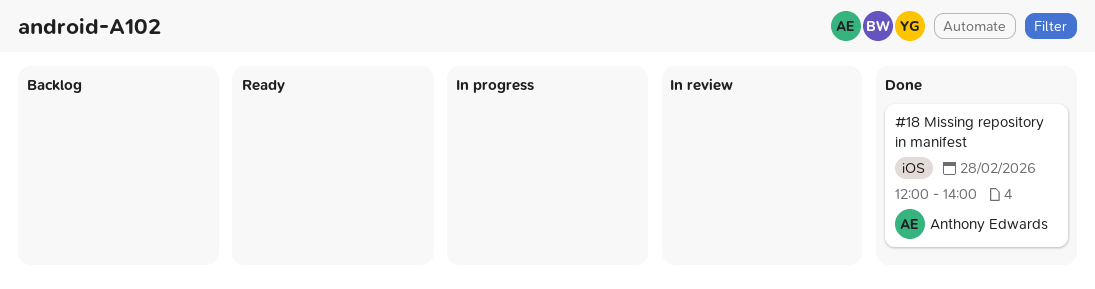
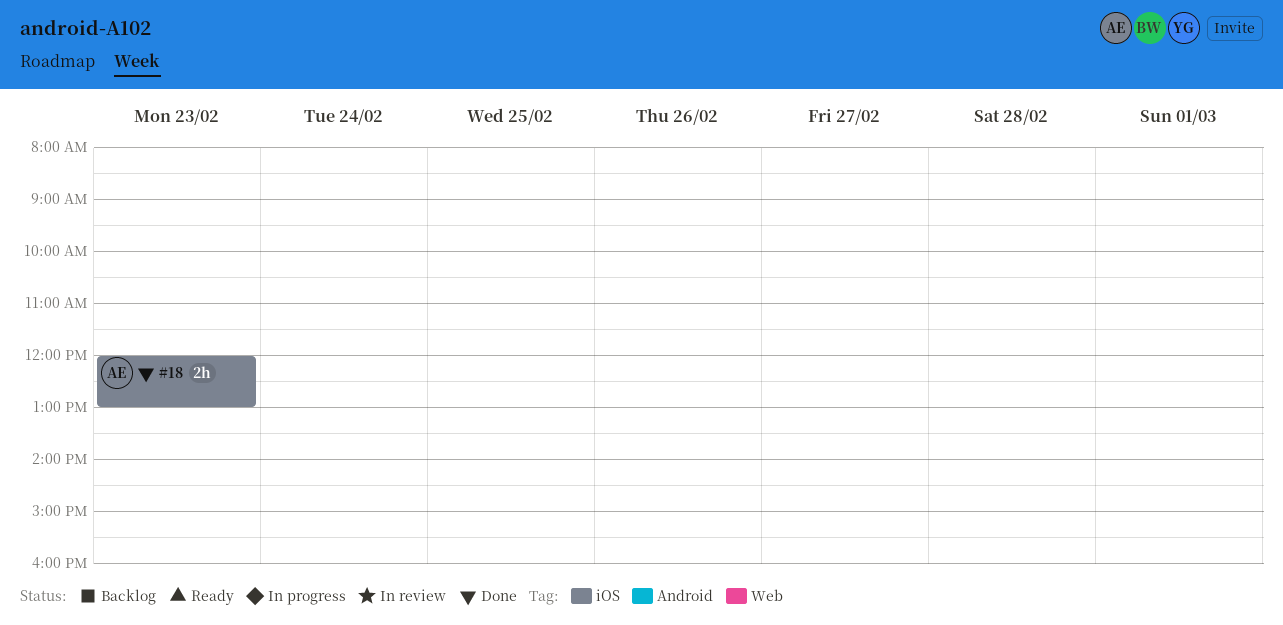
#18, day: Feb 28 -> Feb 23
#18, ends: 14:00 -> 13:00

